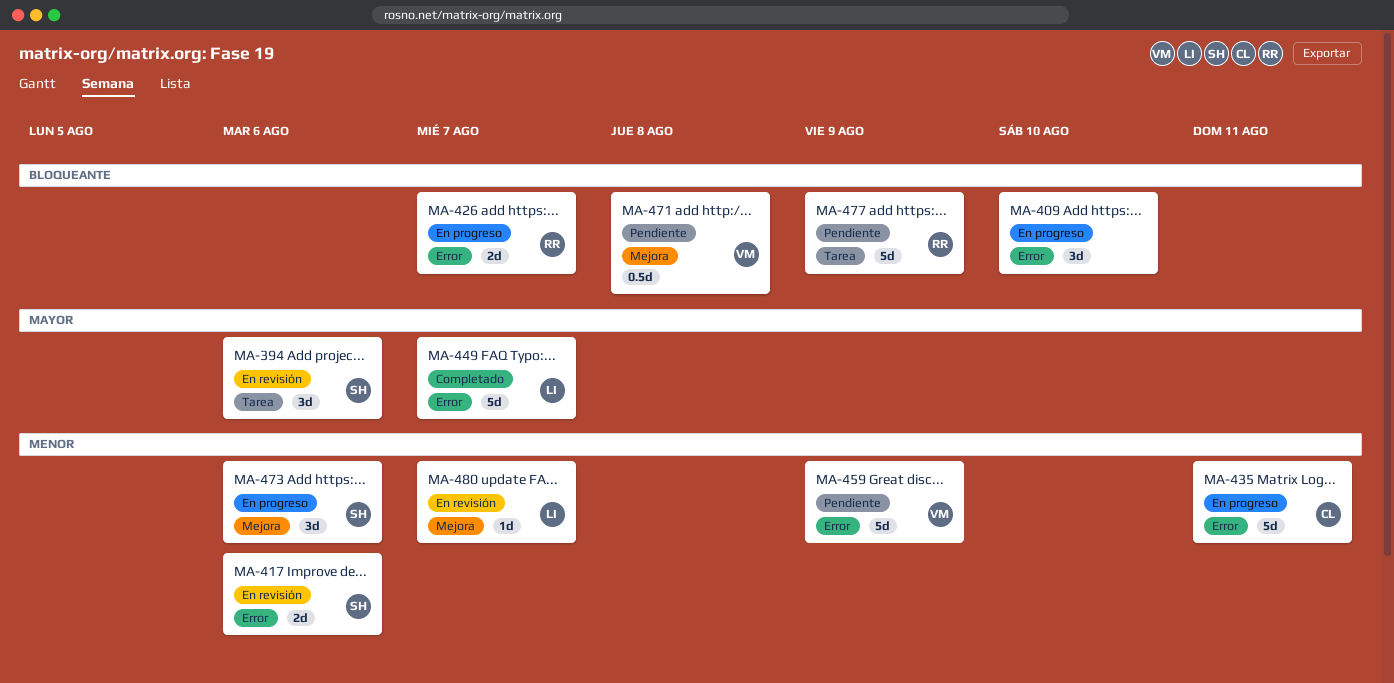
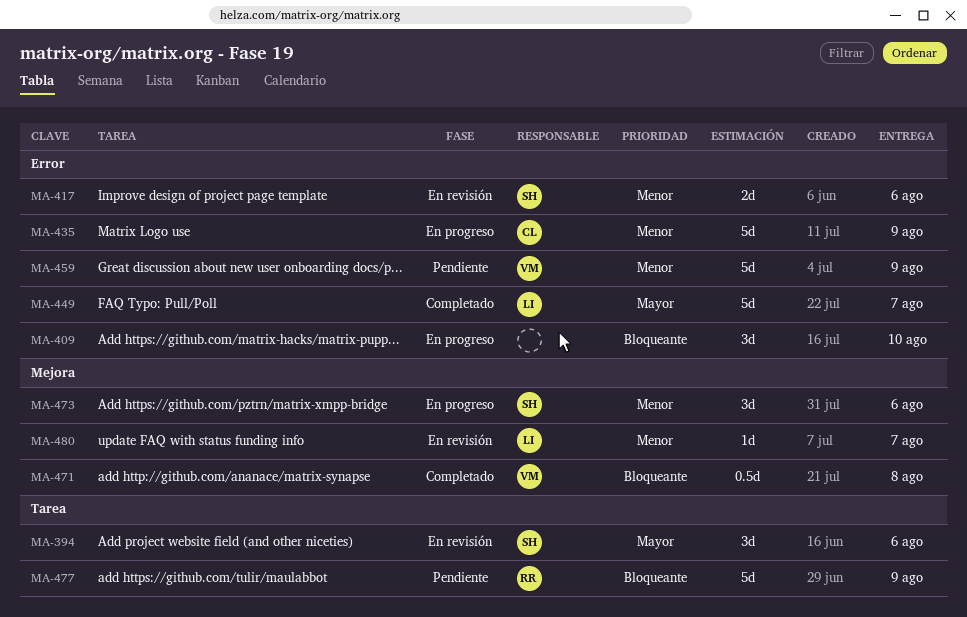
MA-426: present -> none
MA-435, due: Aug 11 -> Aug 9
MA-471, status: Pendiente -> Completado

